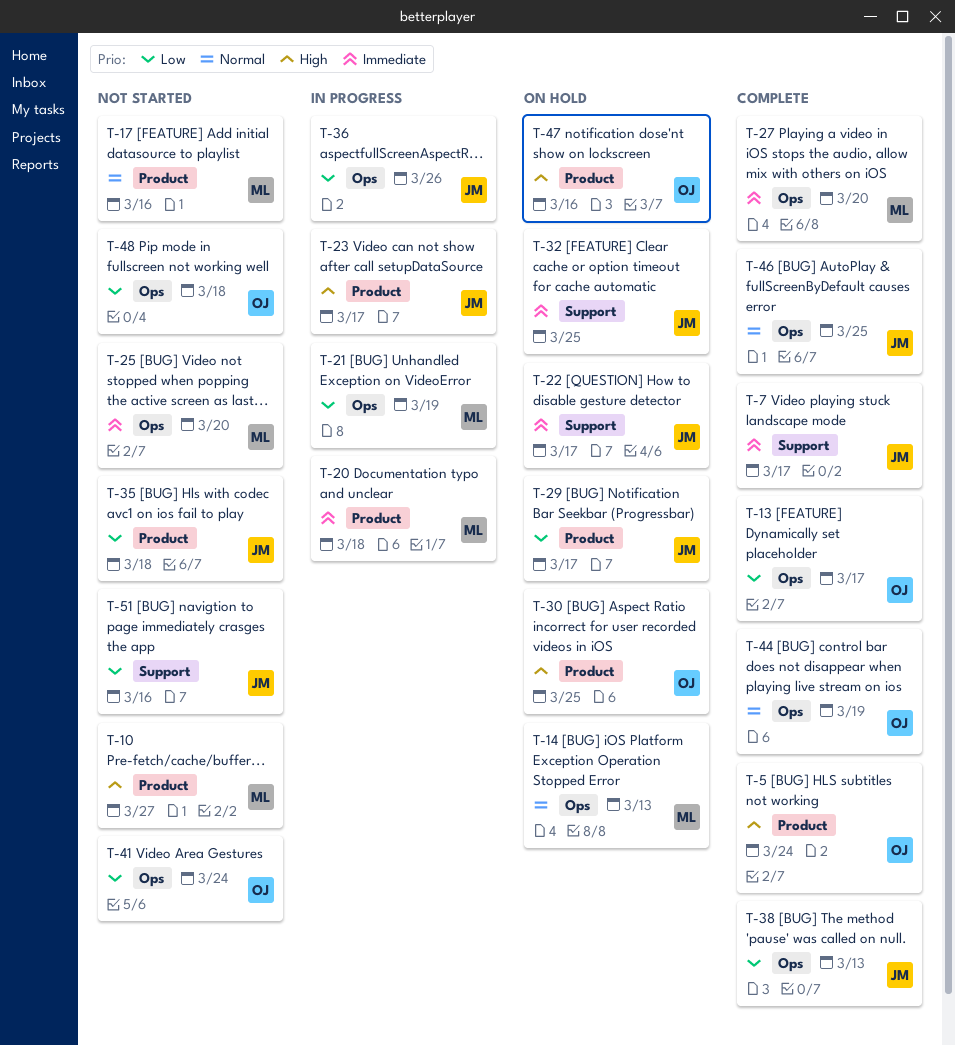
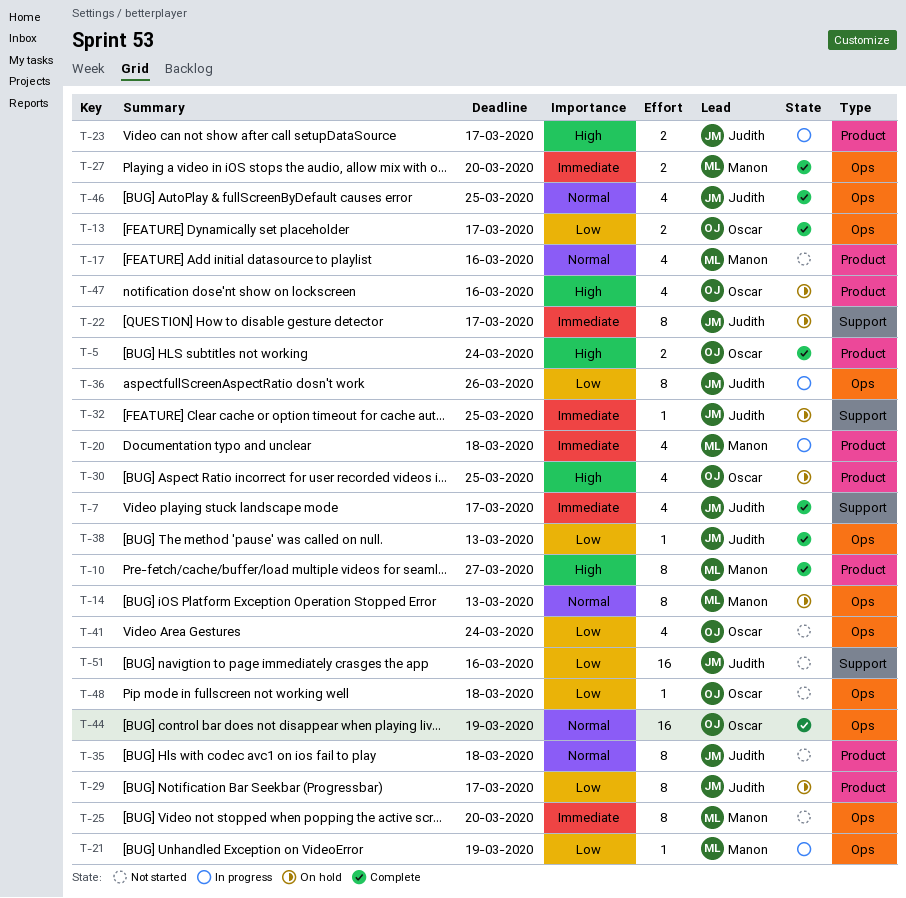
T-10, status: Not started -> Complete
T-35, priority: Low -> Normal

